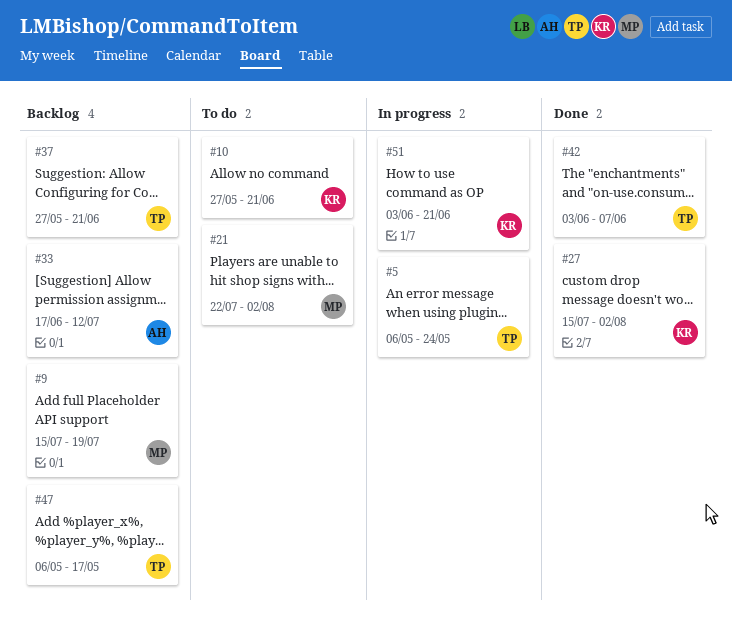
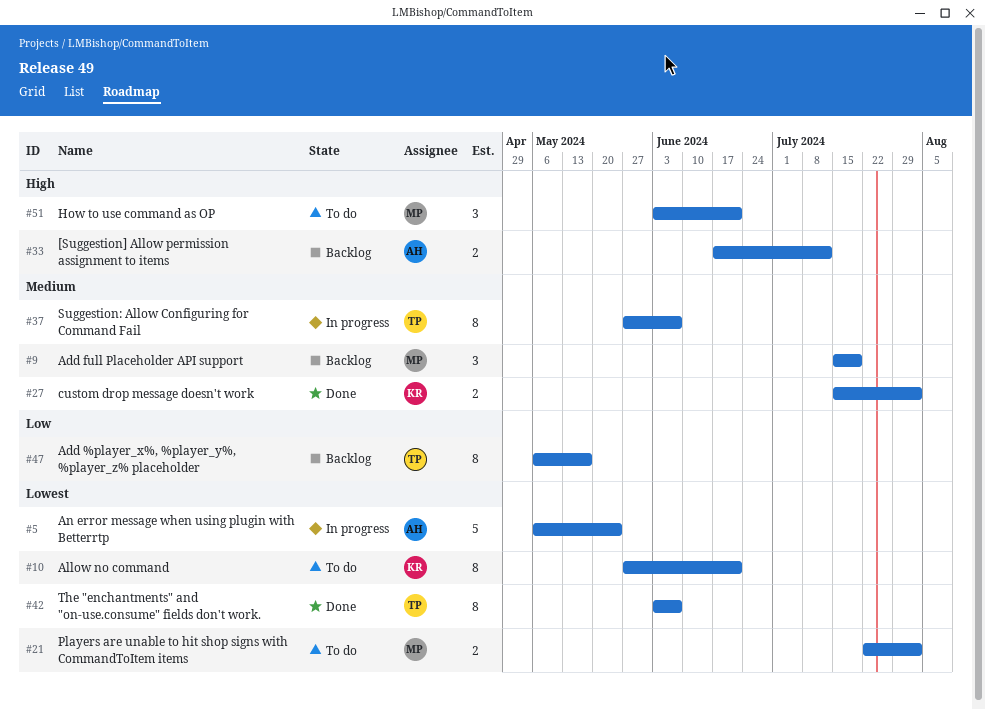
#5, owner: TP -> AH
#37, status: Backlog -> In progress
#37, due: Jun 21 -> Jun 7
#51, status: In progress -> To do
#51, owner: KR -> MP

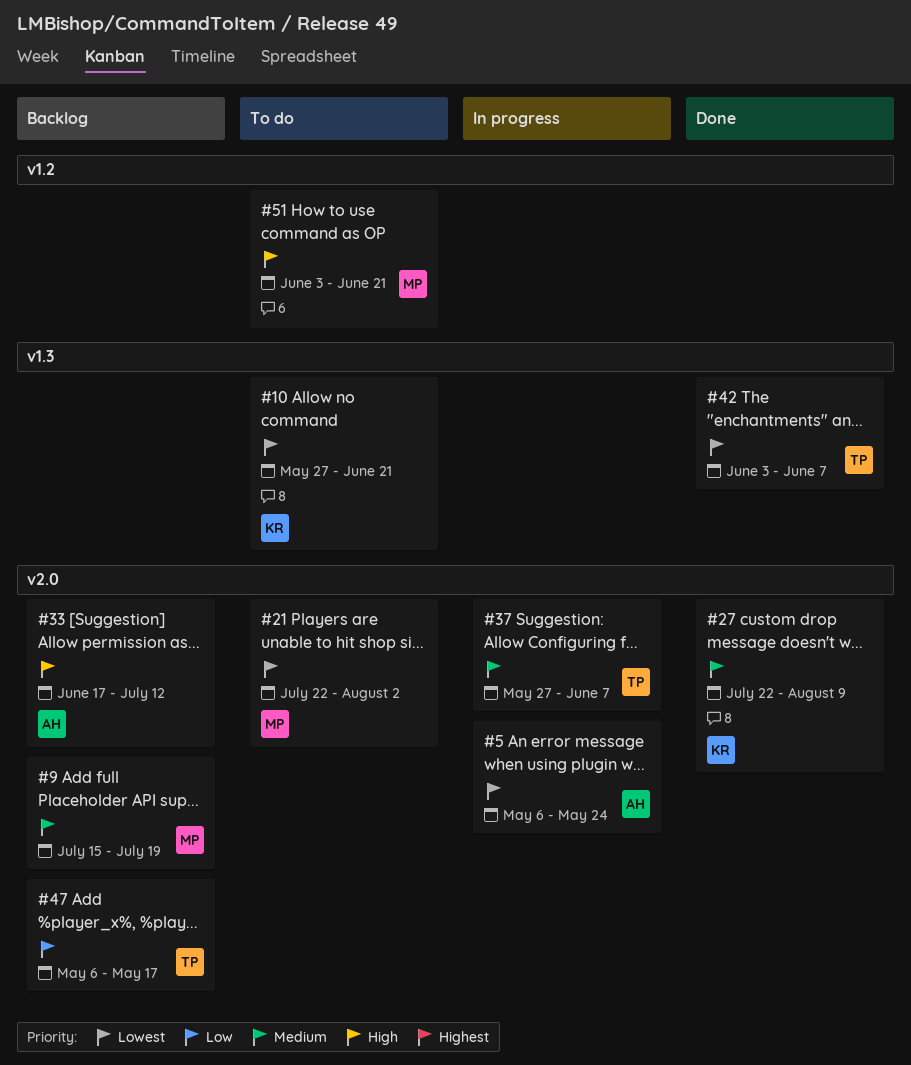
#27, start: Jul 15 -> Jul 22
#27, due: Aug 2 -> Aug 9

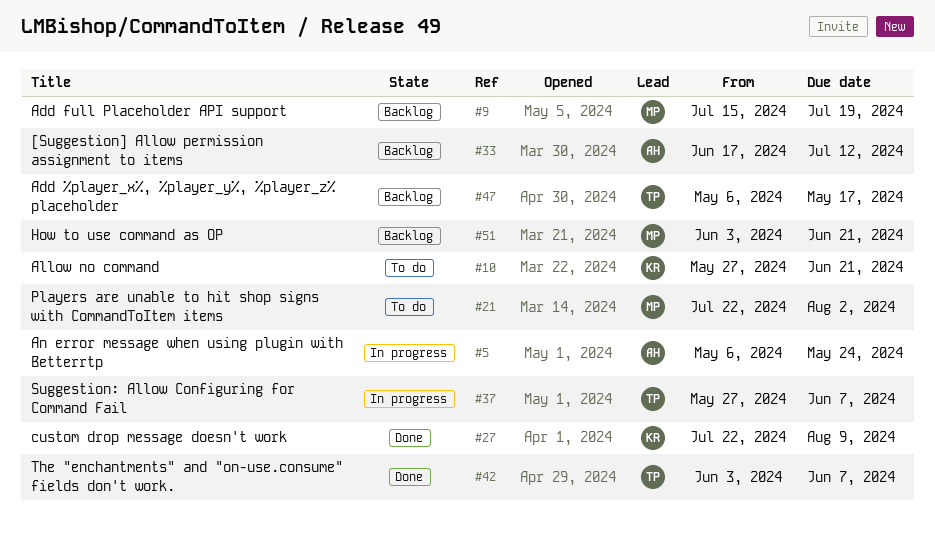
#51, status: To do -> Backlog

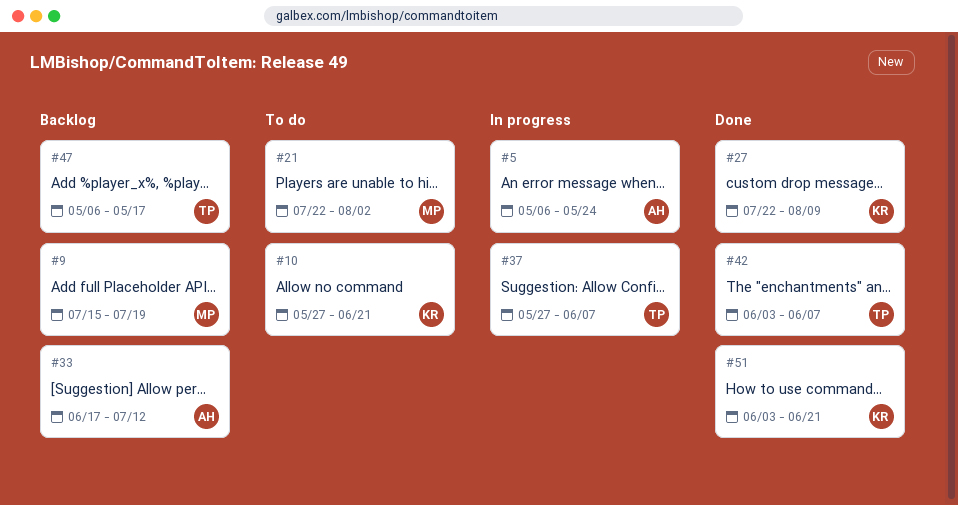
#51, status: Backlog -> Done
#51, owner: MP -> KR

